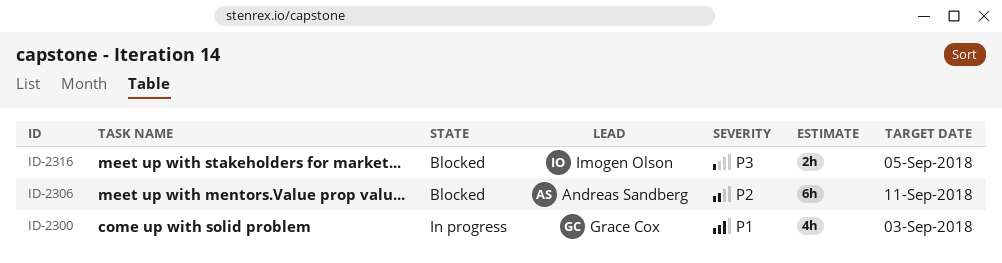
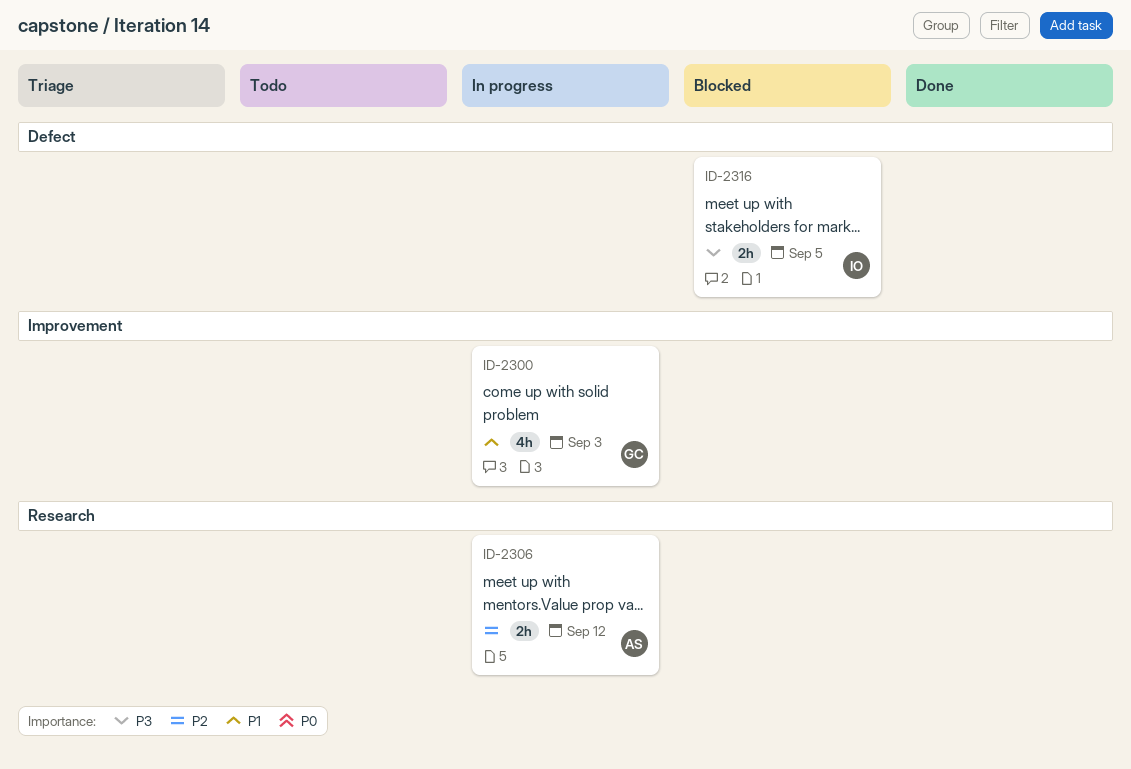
ID-2306, status: Blocked -> In progress
ID-2306, estimate: 6h -> 2h
ID-2306, due: Sep 11 -> Sep 12

